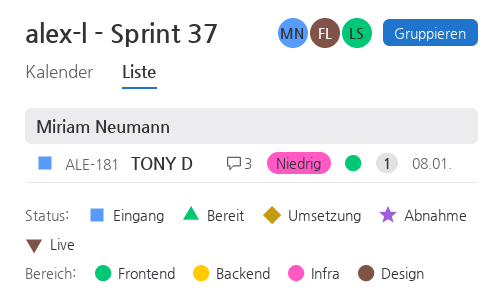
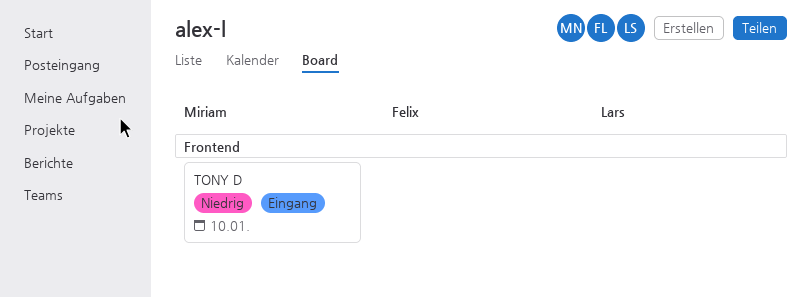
TONY D, due: Jan 8 -> Jan 10

